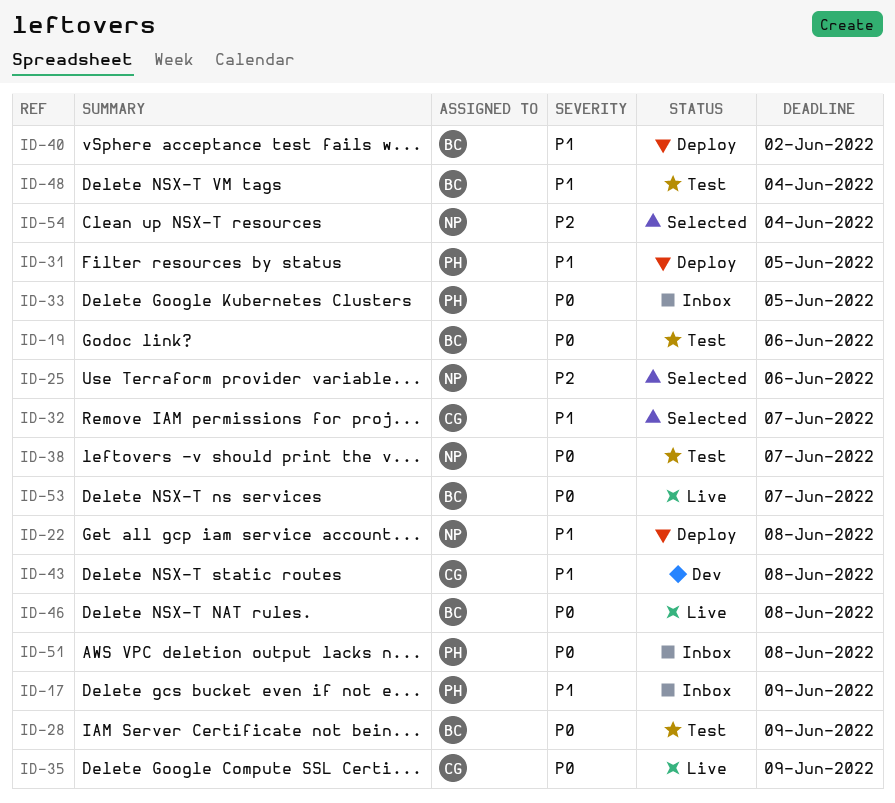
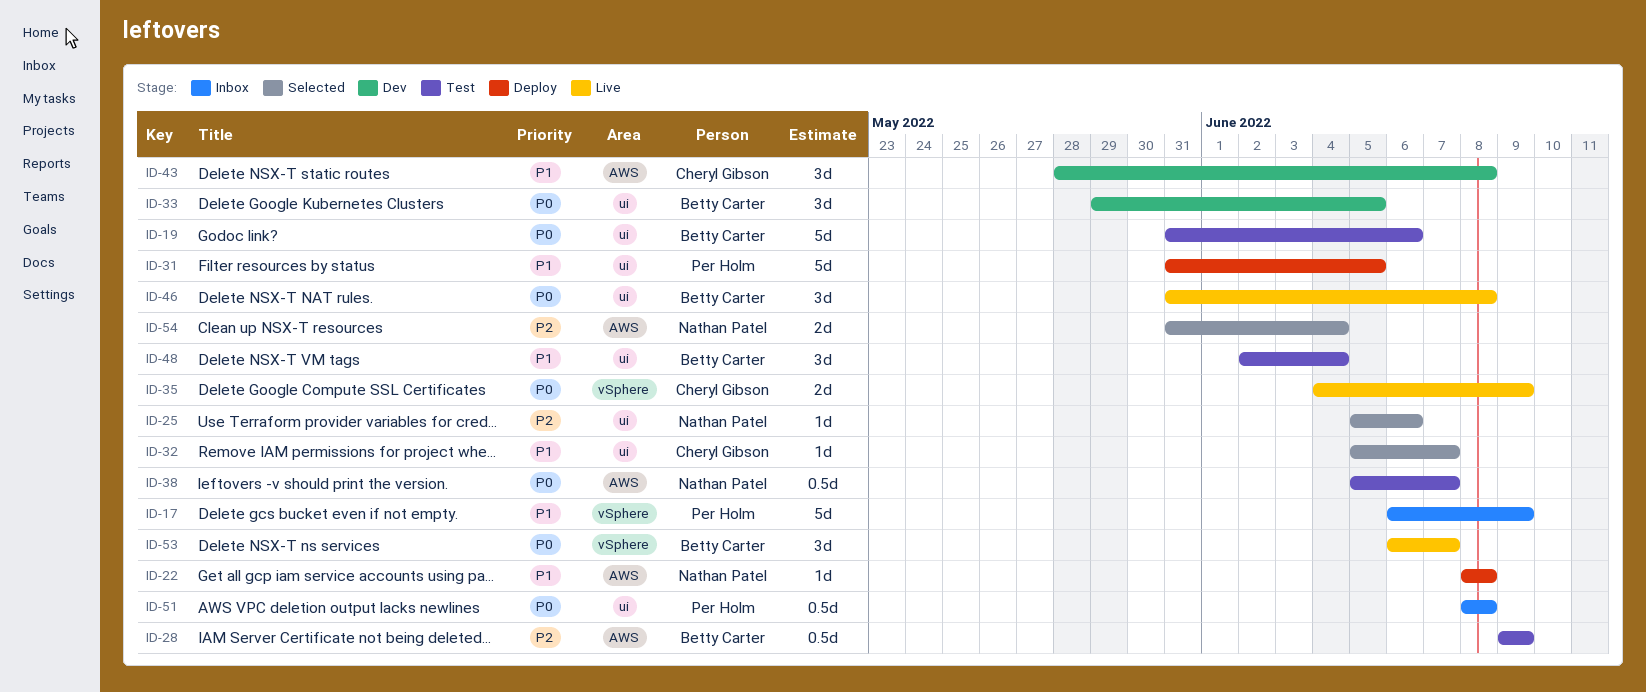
ID-28, priority: P0 -> P2
ID-33, status: Inbox -> Dev
ID-33, owner: Per Holm -> Betty Carter
ID-40: present -> none

